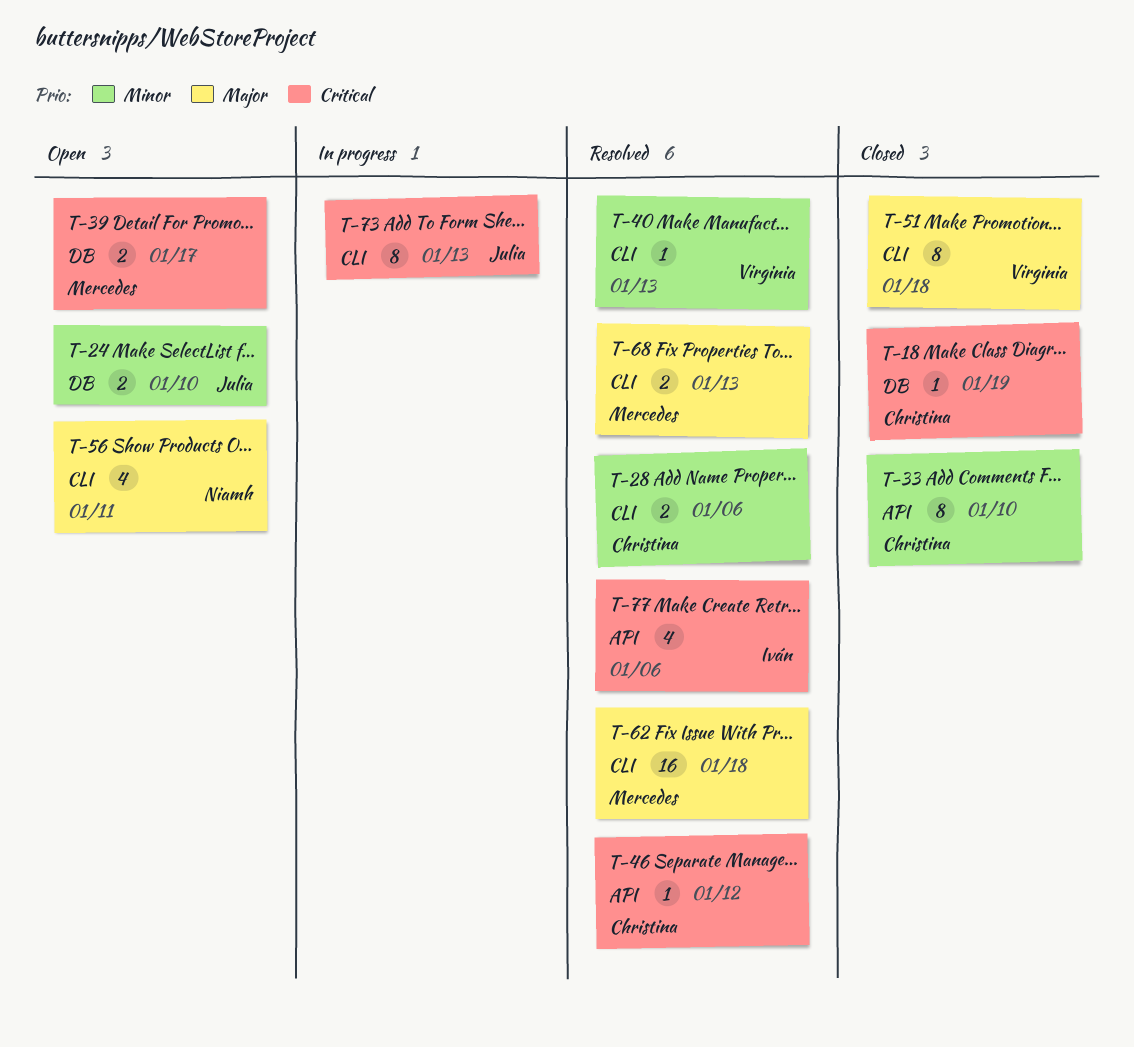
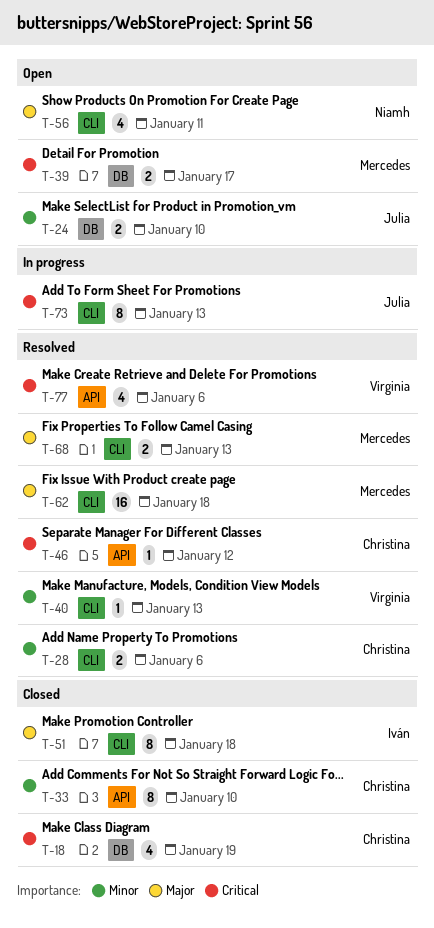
T-18, estimate: 1 -> 4
T-51, owner: Virginia -> Iván
T-77, owner: Iván -> Virginia

